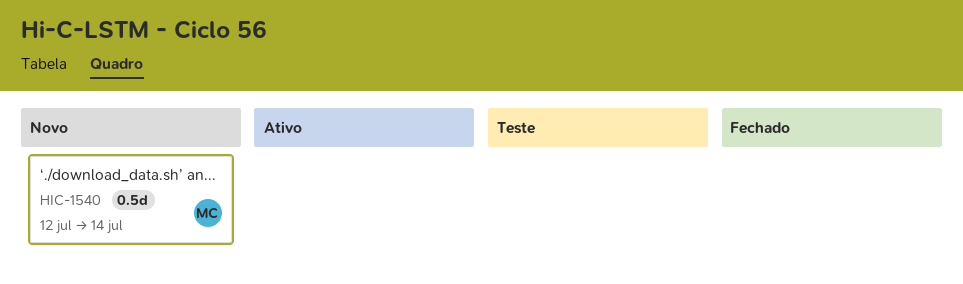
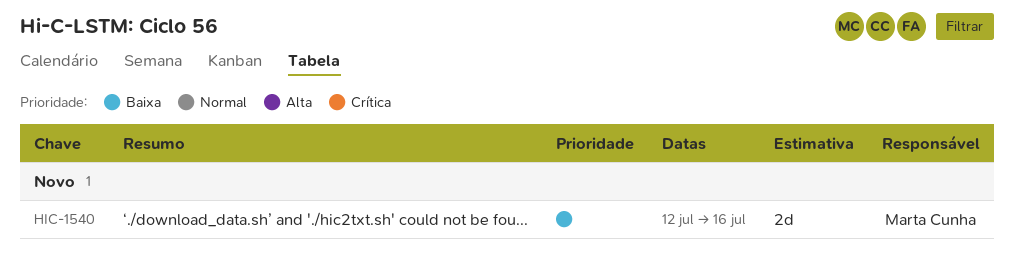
HIC-1540, estimate: 0.5d -> 2d
HIC-1540, due: Jul 14 -> Jul 16

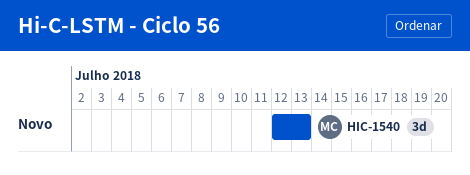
HIC-1540, estimate: 2d -> 3d
HIC-1540, due: Jul 16 -> Jul 13

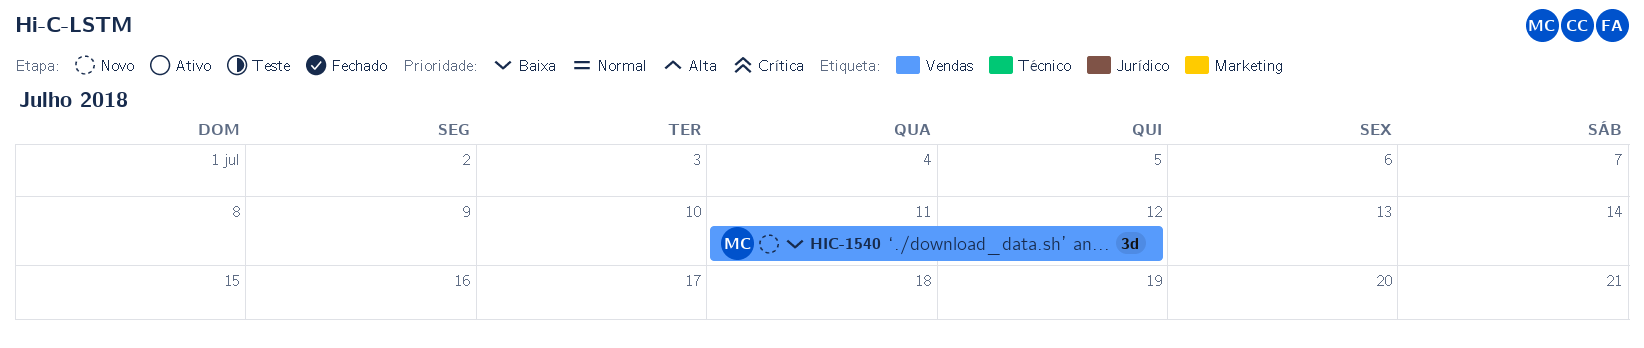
HIC-1540, start: Jul 12 -> Jul 11
HIC-1540, due: Jul 13 -> Jul 12

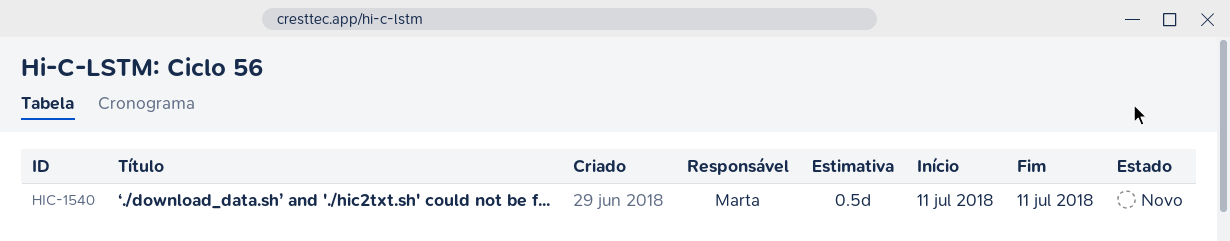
HIC-1540, estimate: 3d -> 0.5d
HIC-1540, due: Jul 12 -> Jul 11

